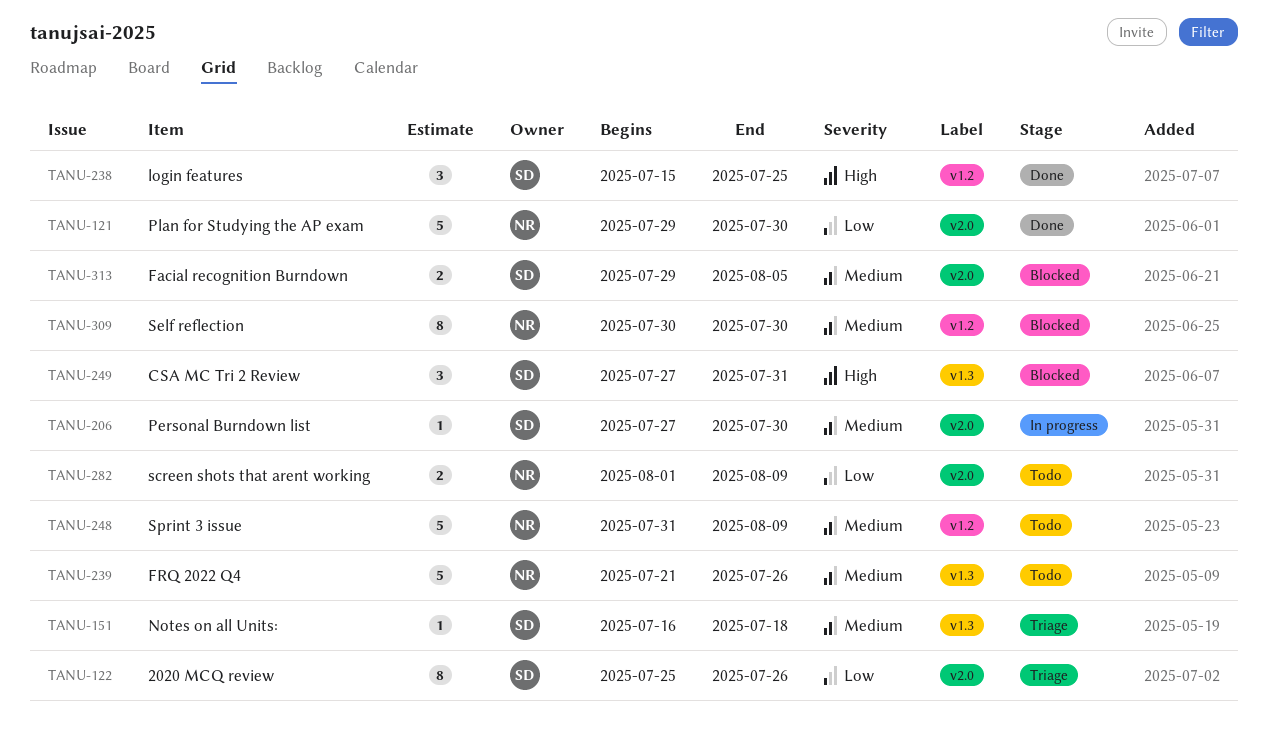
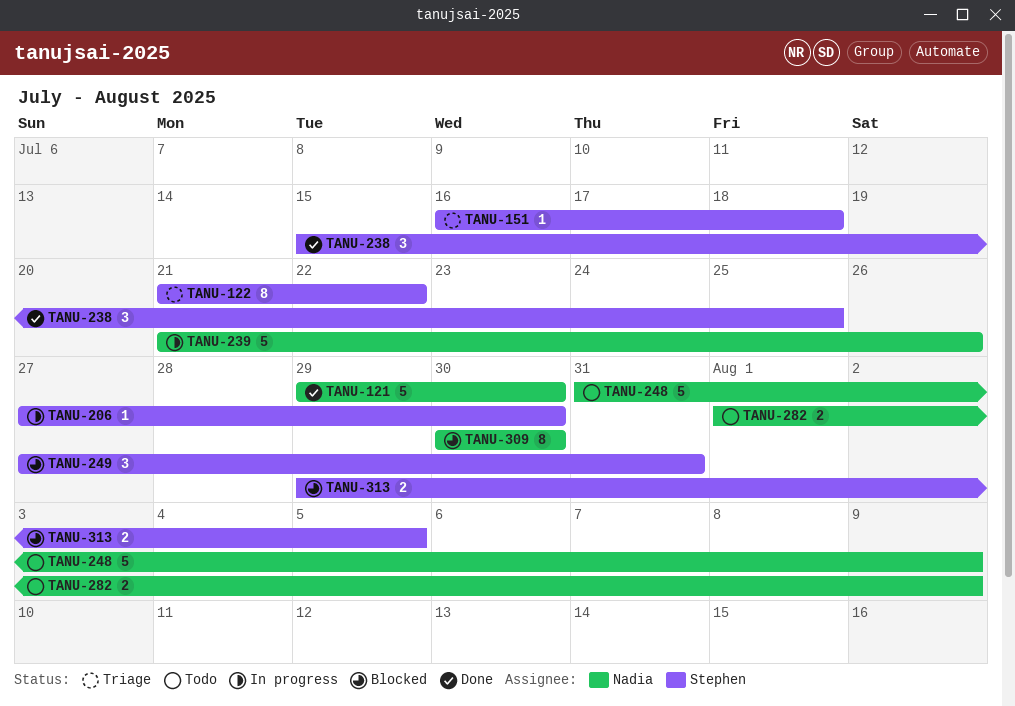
TANU-122, start: Jul 25 -> Jul 21
TANU-122, due: Jul 26 -> Jul 22
TANU-239, status: Todo -> In progress

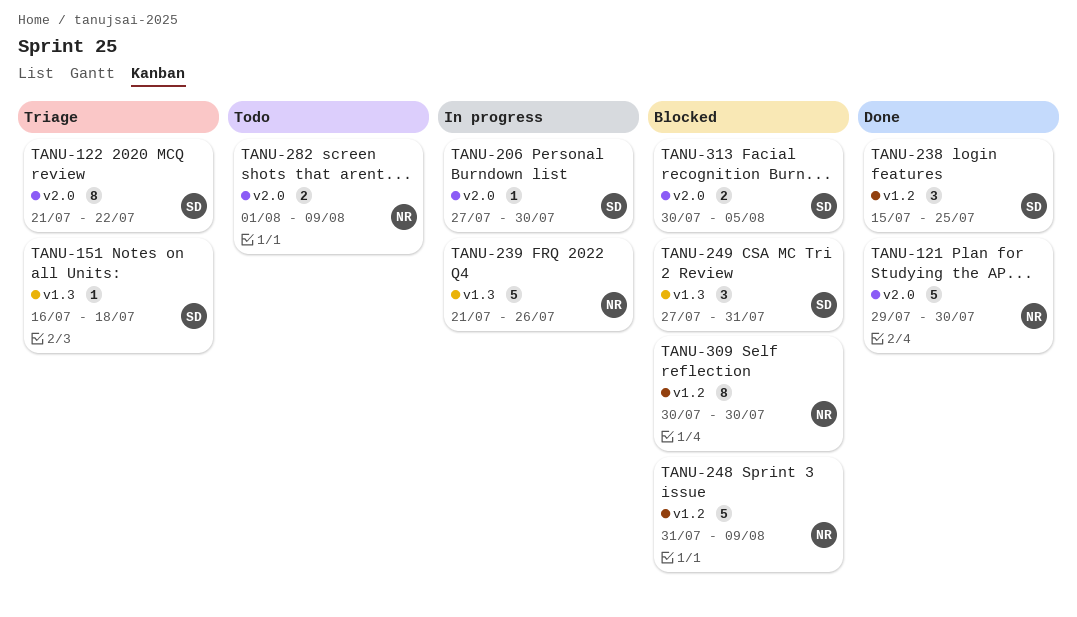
TANU-248, status: Todo -> Blocked
TANU-313, start: Jul 29 -> Jul 30

